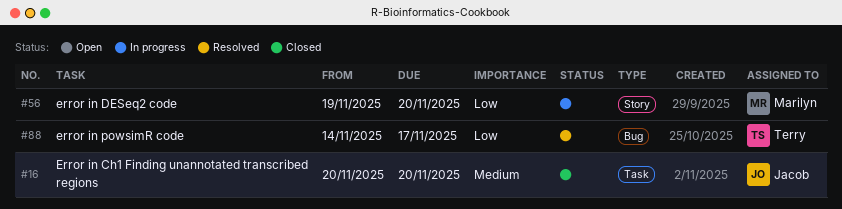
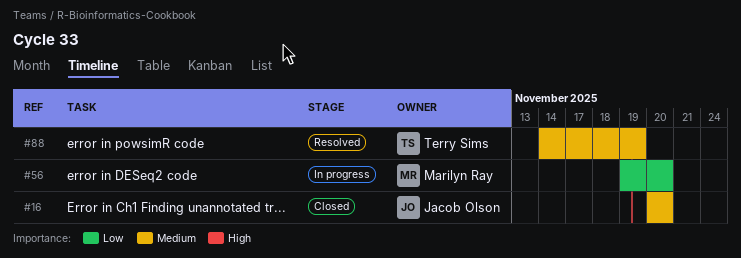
#88, priority: Low -> Medium
#88, due: Nov 17 -> Nov 19

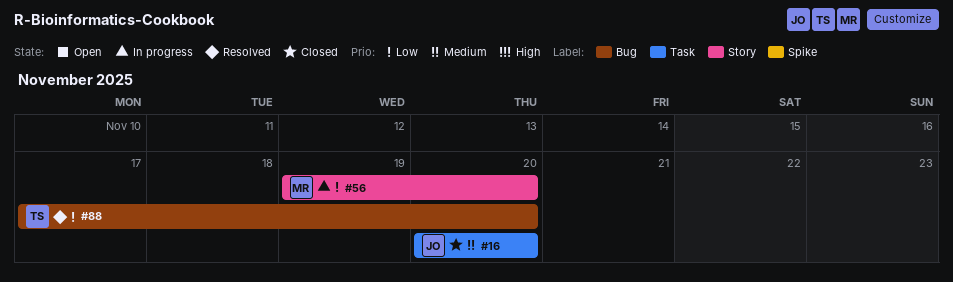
#88, priority: Medium -> Low
#88, start: Nov 14 -> Nov 17
#88, due: Nov 19 -> Nov 20

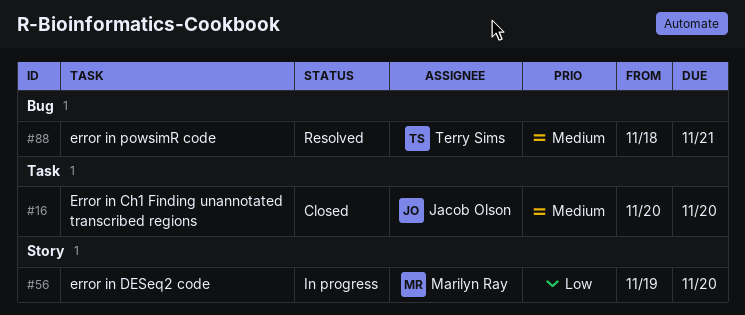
#88, priority: Low -> Medium
#88, start: Nov 17 -> Nov 18
#88, due: Nov 20 -> Nov 21

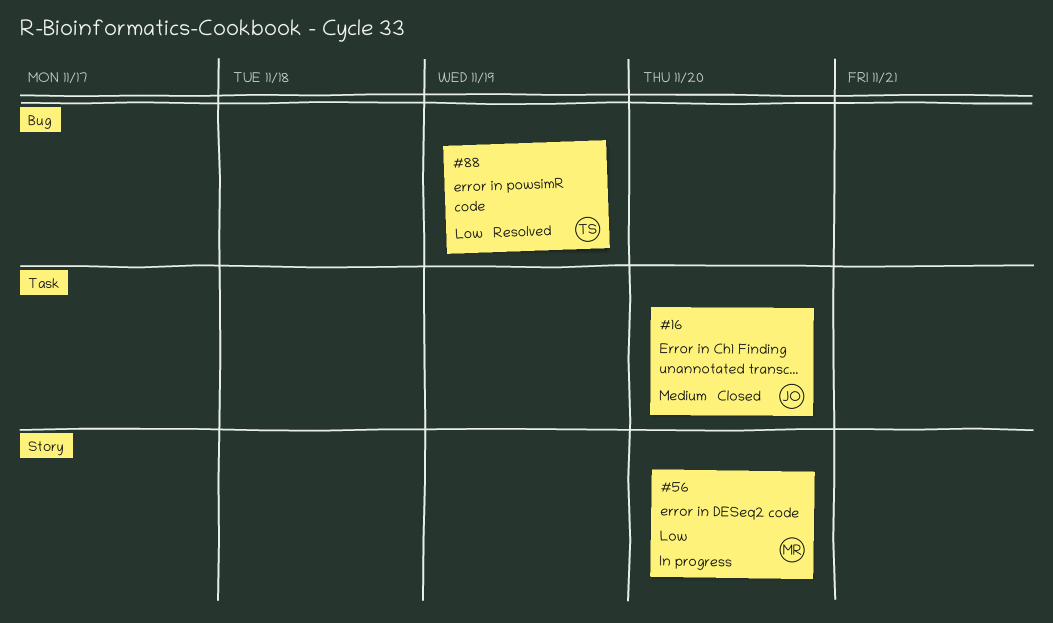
#88, priority: Medium -> Low
#88, due: Nov 21 -> Nov 19

